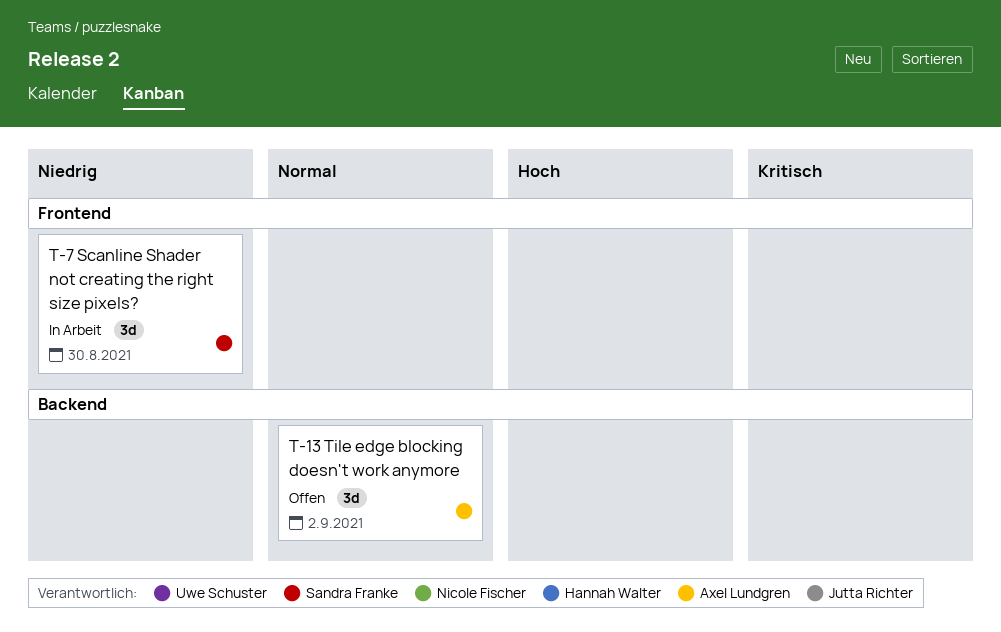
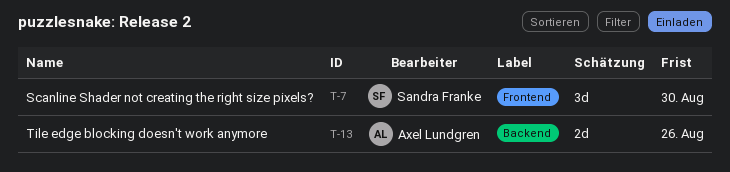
T-13, estimate: 3d -> 2d
T-13, due: Sep 2 -> Aug 26

